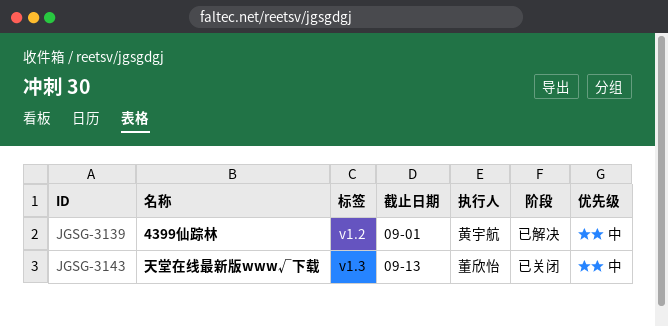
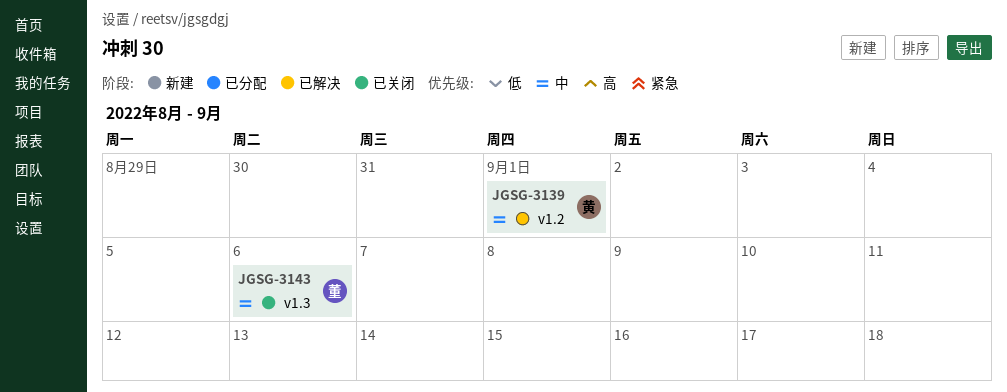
JGSG-3143, due: Sep 13 -> Sep 6

